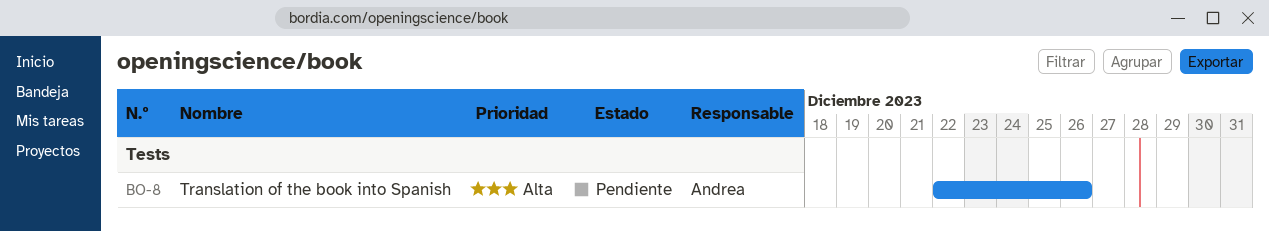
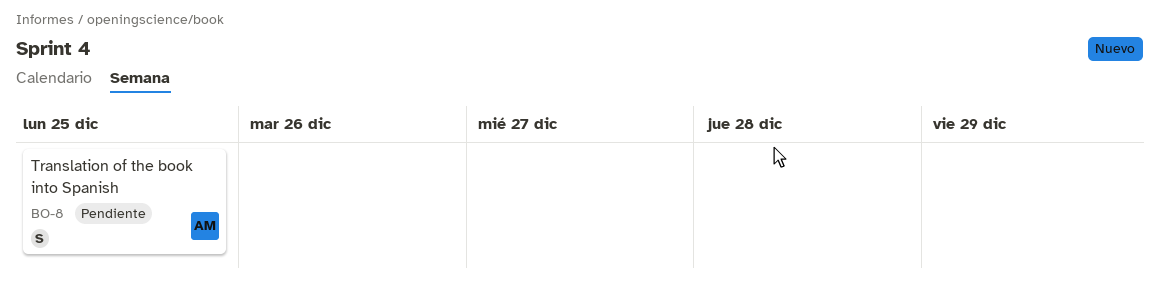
BO-8, due: Dec 26 -> Dec 25

